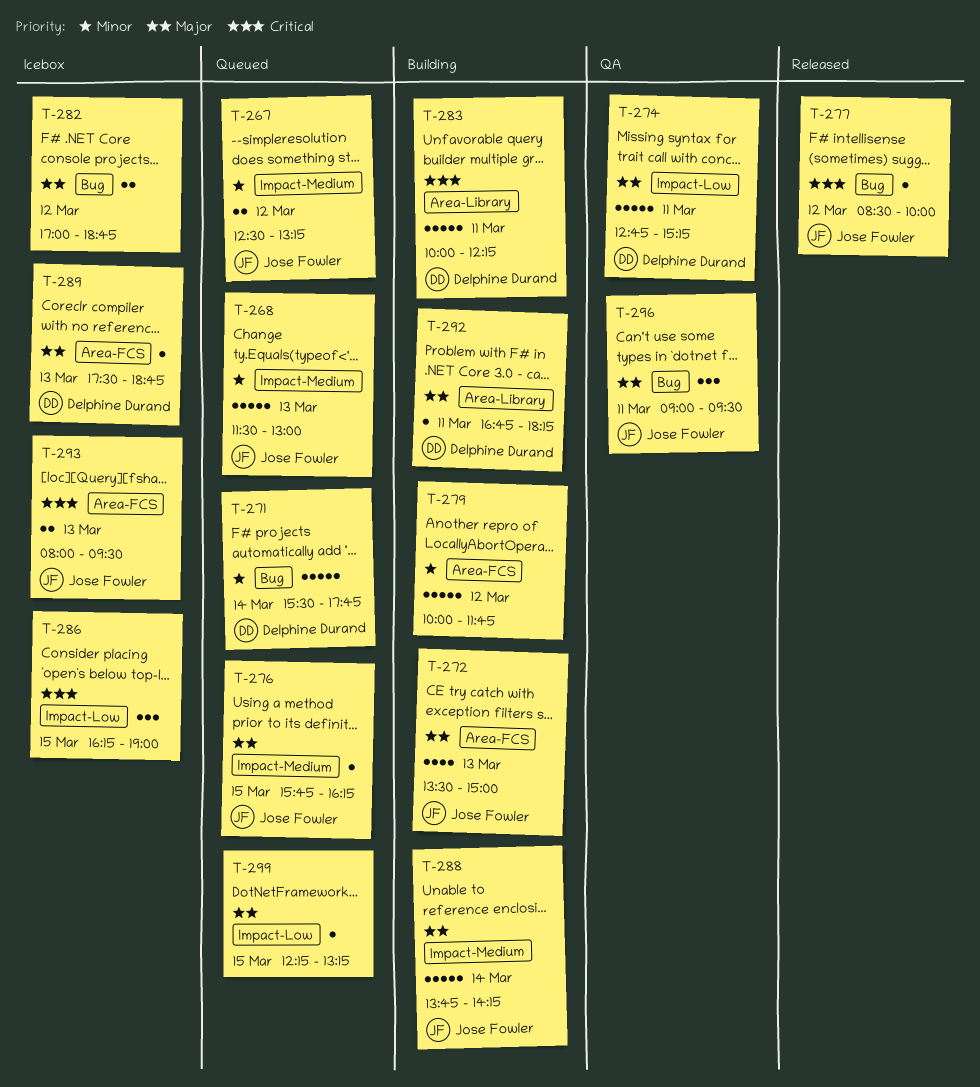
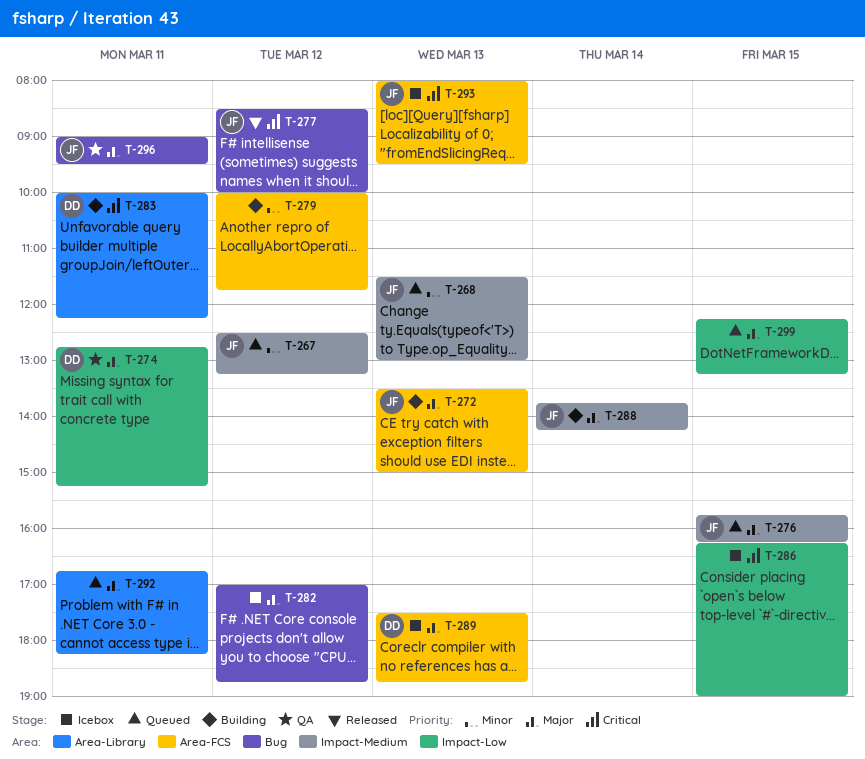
T-271: present -> none
T-292, status: Building -> Queued
T-292, owner: Delphine Durand -> none

